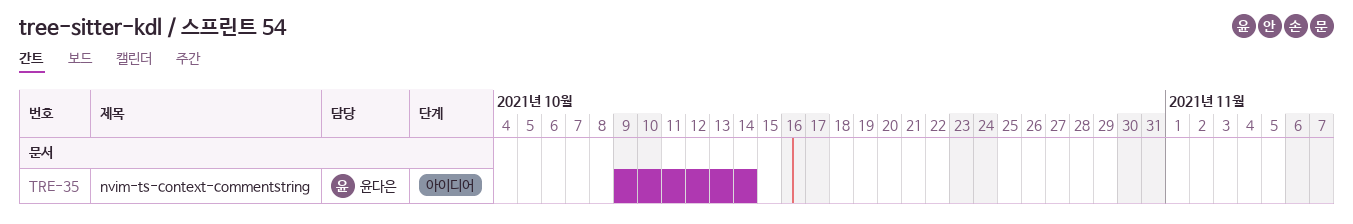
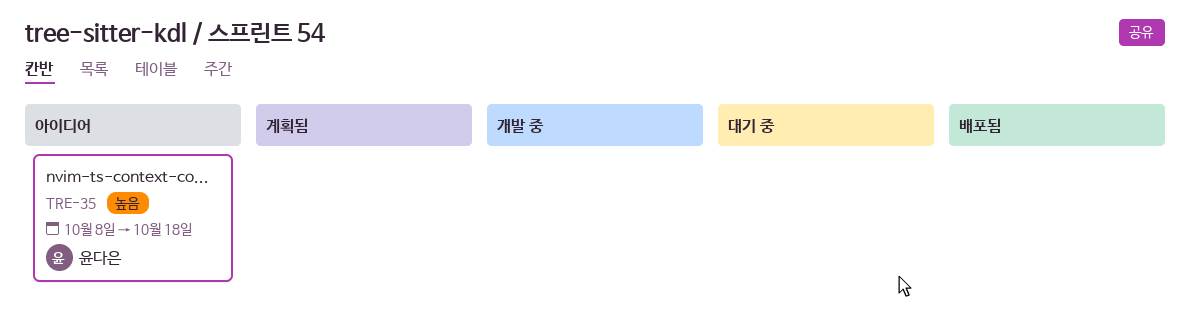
TRE-35, start: Oct 9 -> Oct 8
TRE-35, due: Oct 14 -> Oct 18

